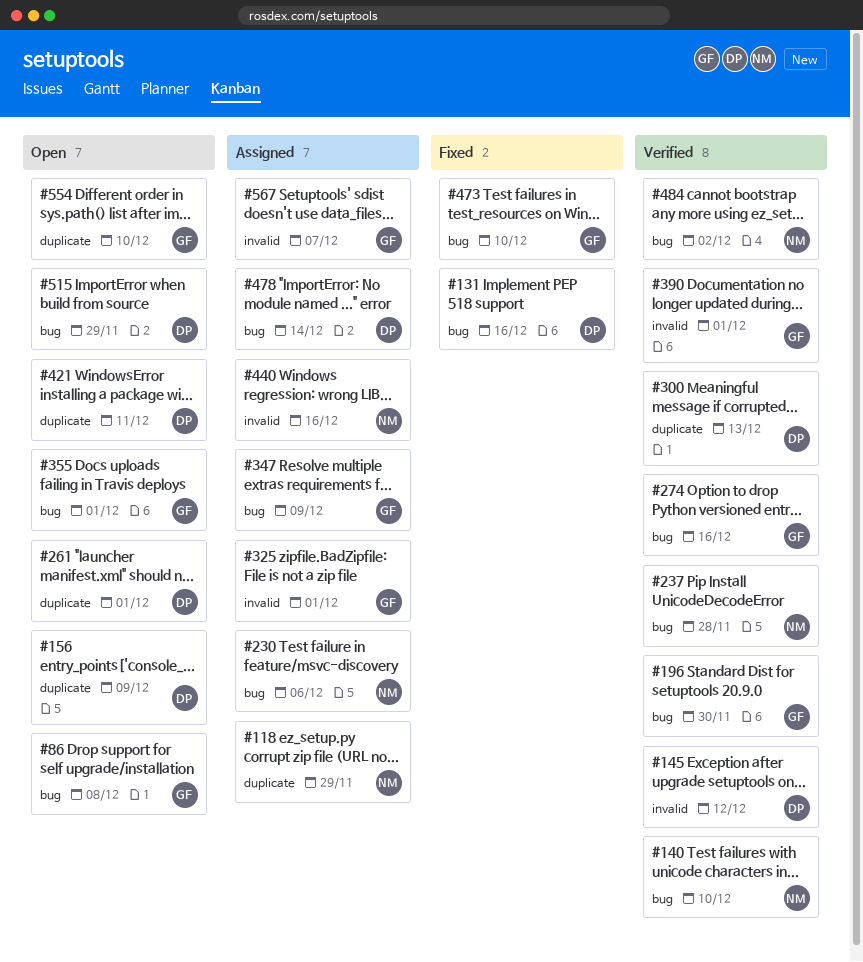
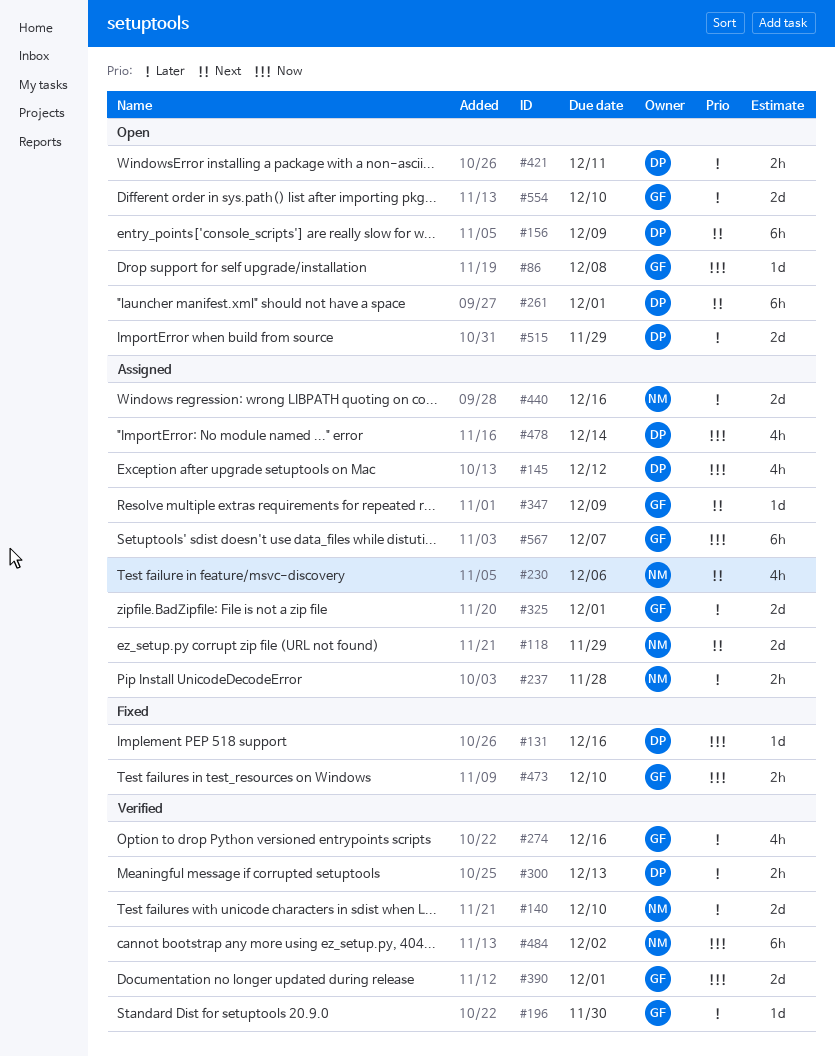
#145, status: Verified -> Assigned
#237, status: Verified -> Assigned
#355: present -> none

